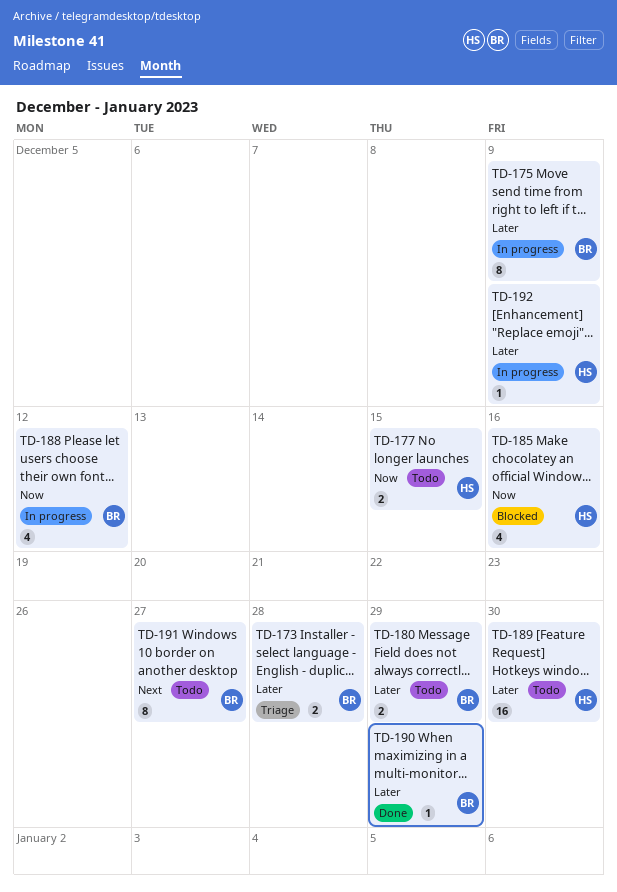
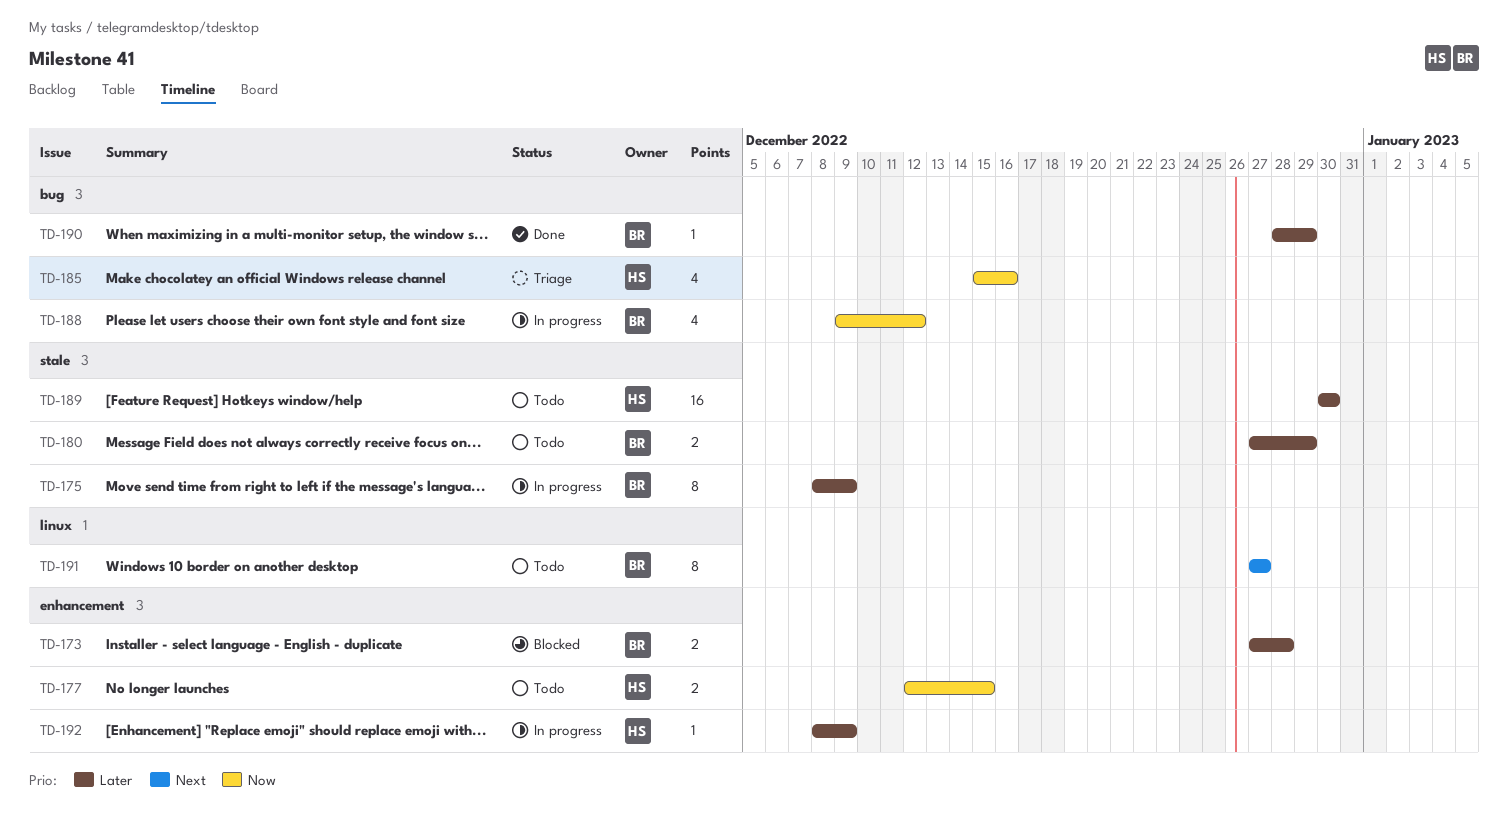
TD-173, status: Triage -> Blocked
TD-185, status: Blocked -> Triage

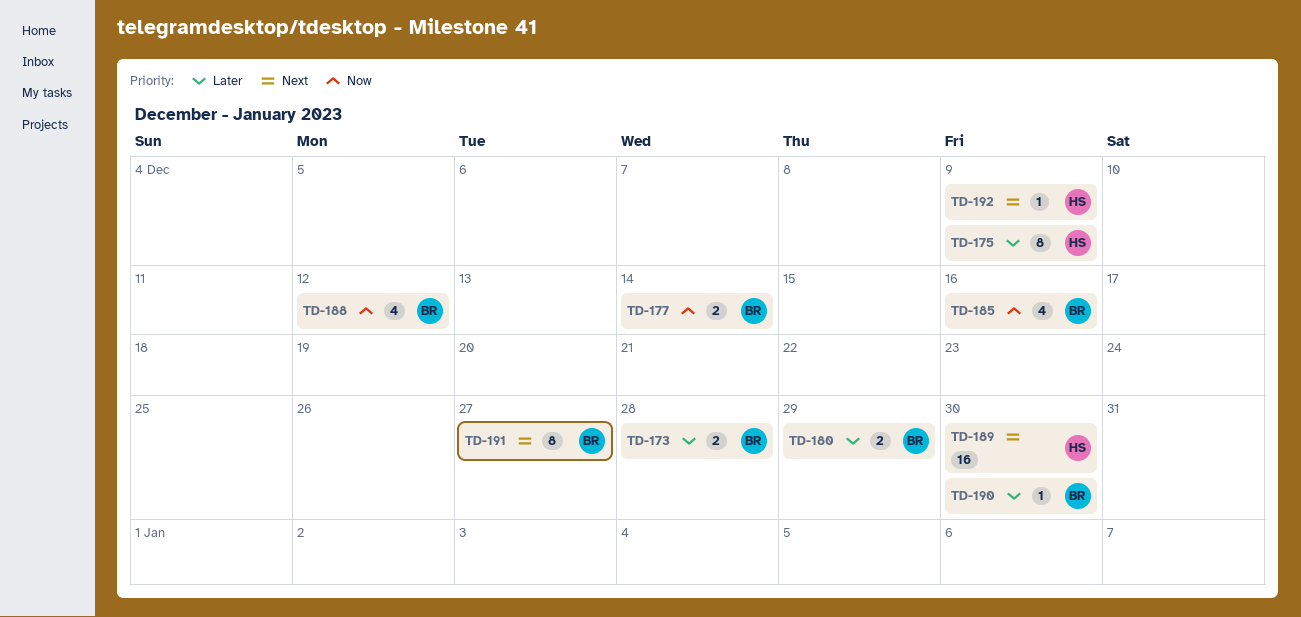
TD-175, owner: BR -> HS
TD-177, owner: HS -> BR
TD-177, due: Dec 15 -> Dec 14
TD-185, owner: HS -> BR
TD-189, priority: Later -> Next
TD-190, due: Dec 29 -> Dec 30
TD-192, priority: Later -> Next

